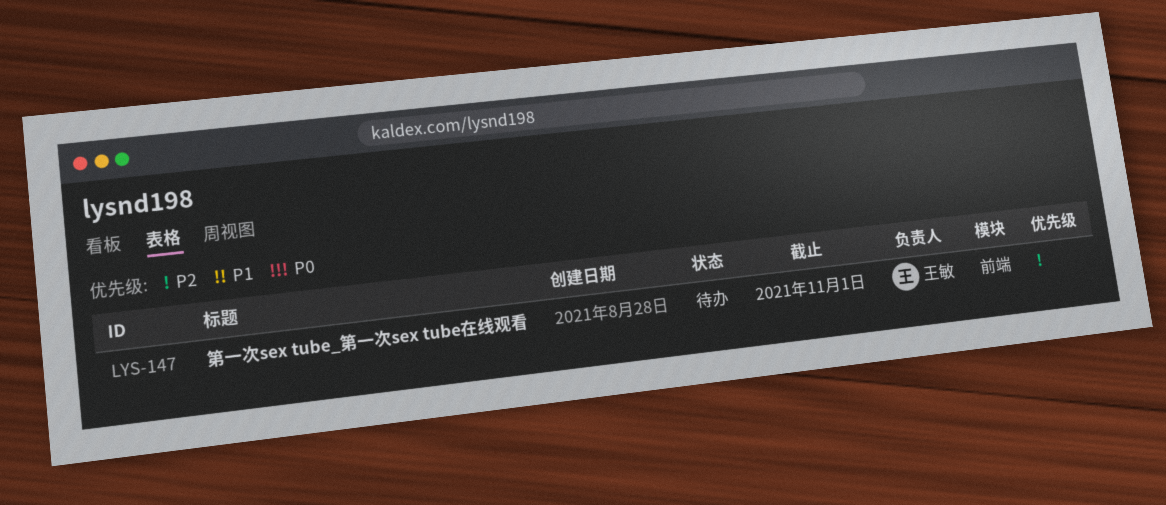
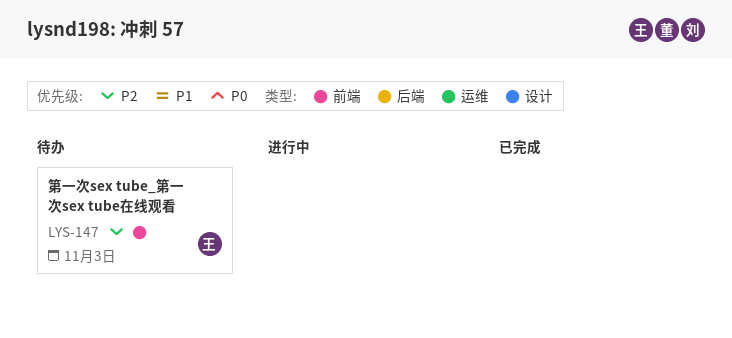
LYS-147, due: Nov 1 -> Nov 3

